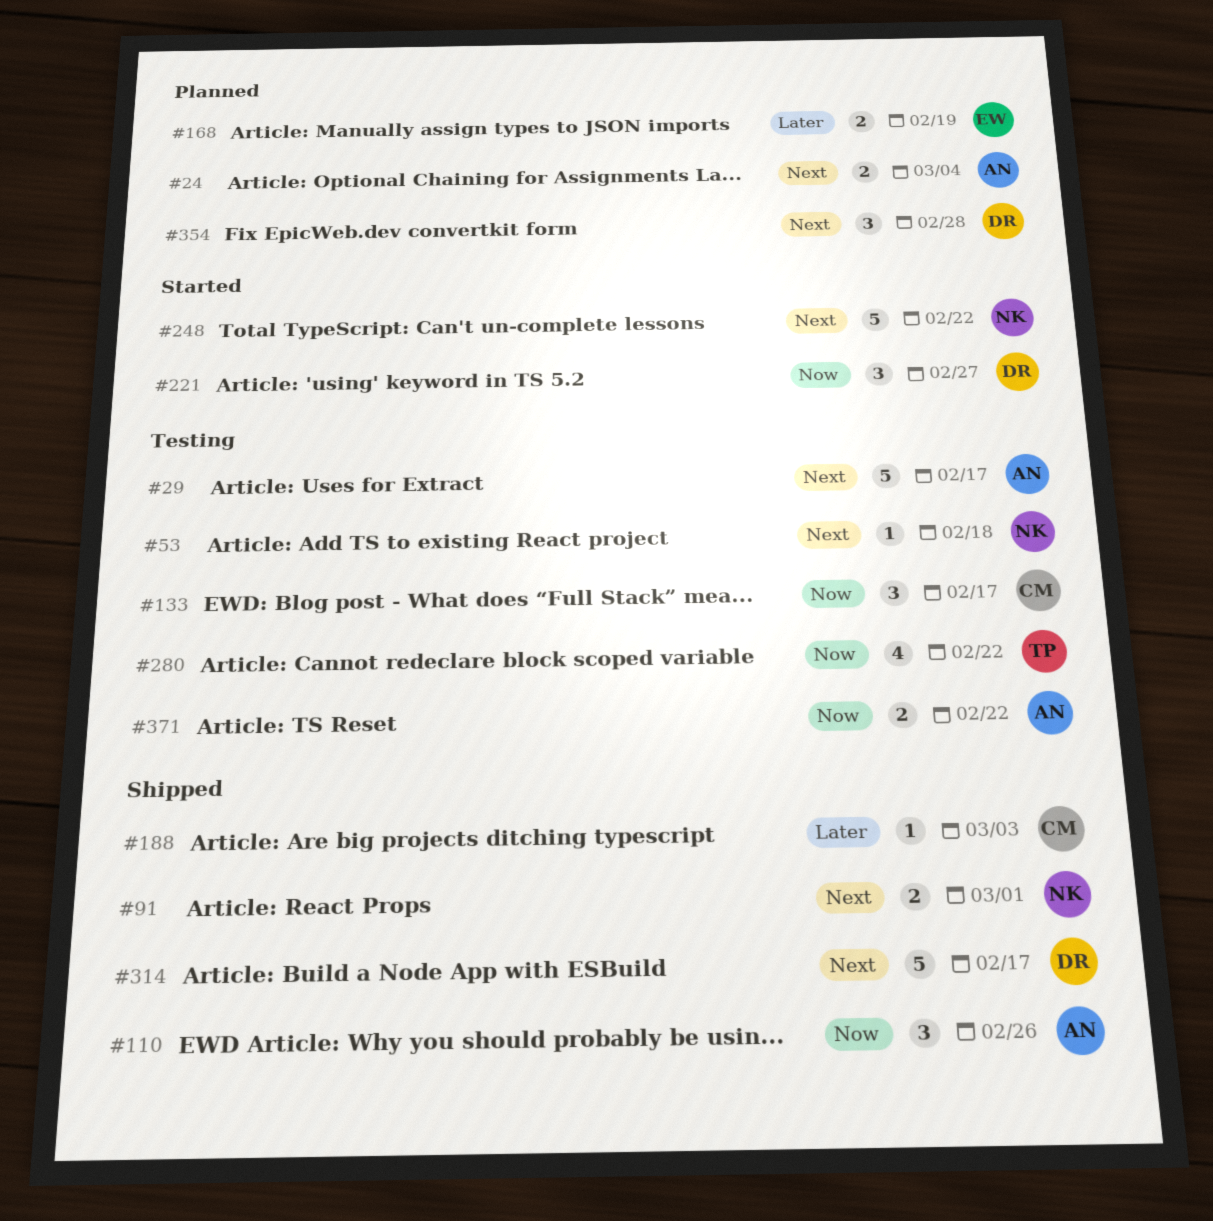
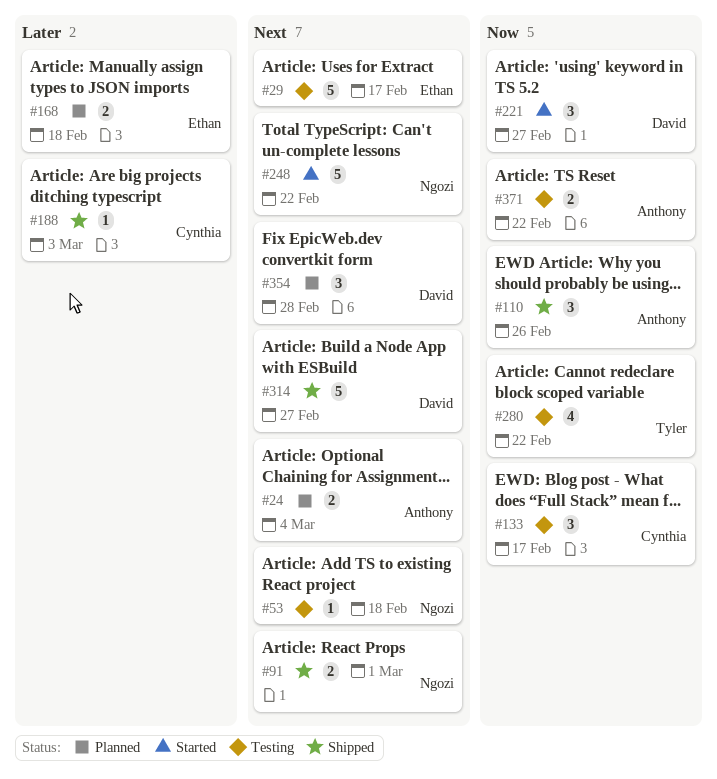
#29, owner: Anthony -> Ethan
#168, due: Feb 19 -> Feb 18
#314, due: Feb 17 -> Feb 27

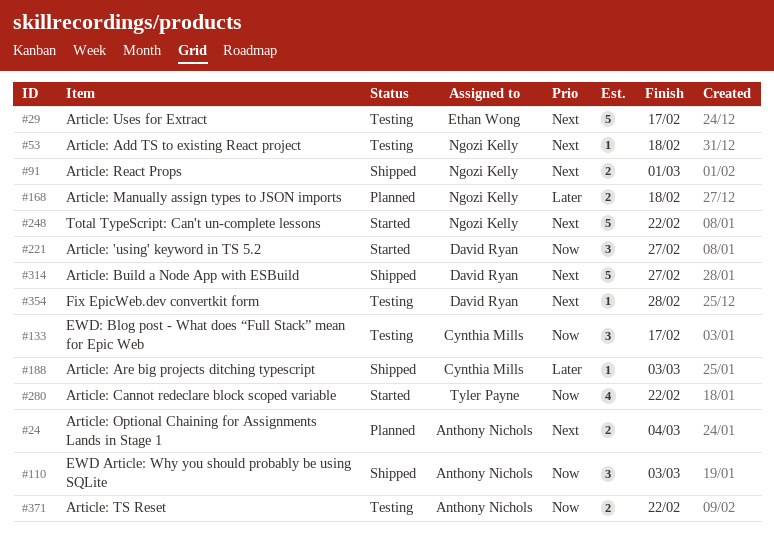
#110, due: Feb 26 -> Mar 3
#168, owner: Ethan Wong -> Ngozi Kelly
#280, status: Testing -> Started
#354, status: Planned -> Testing
#354, estimate: 3 -> 1

